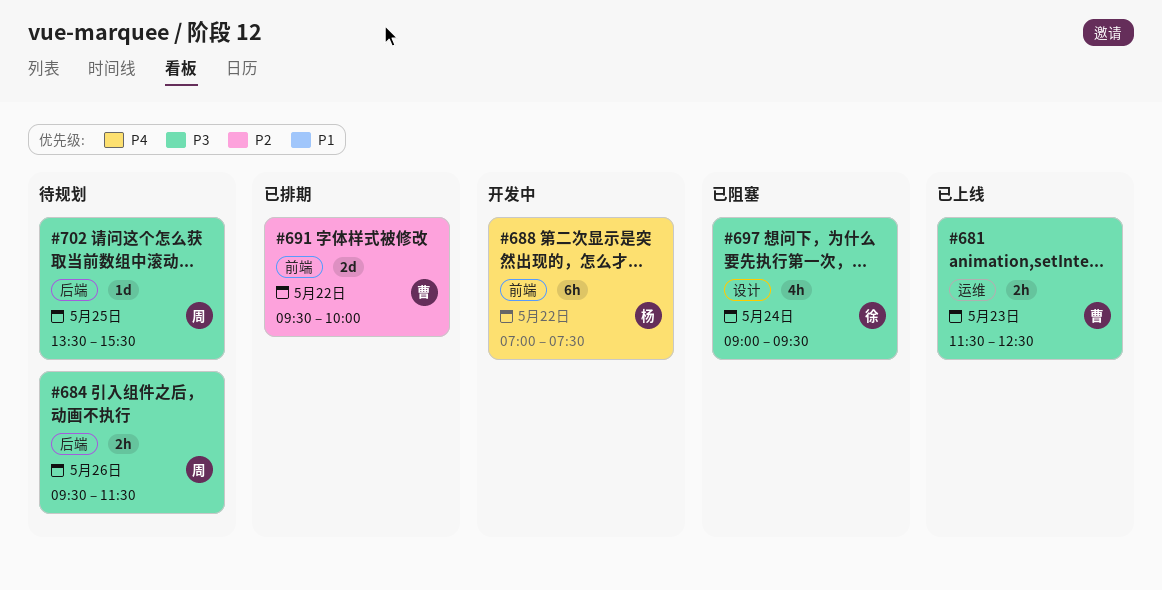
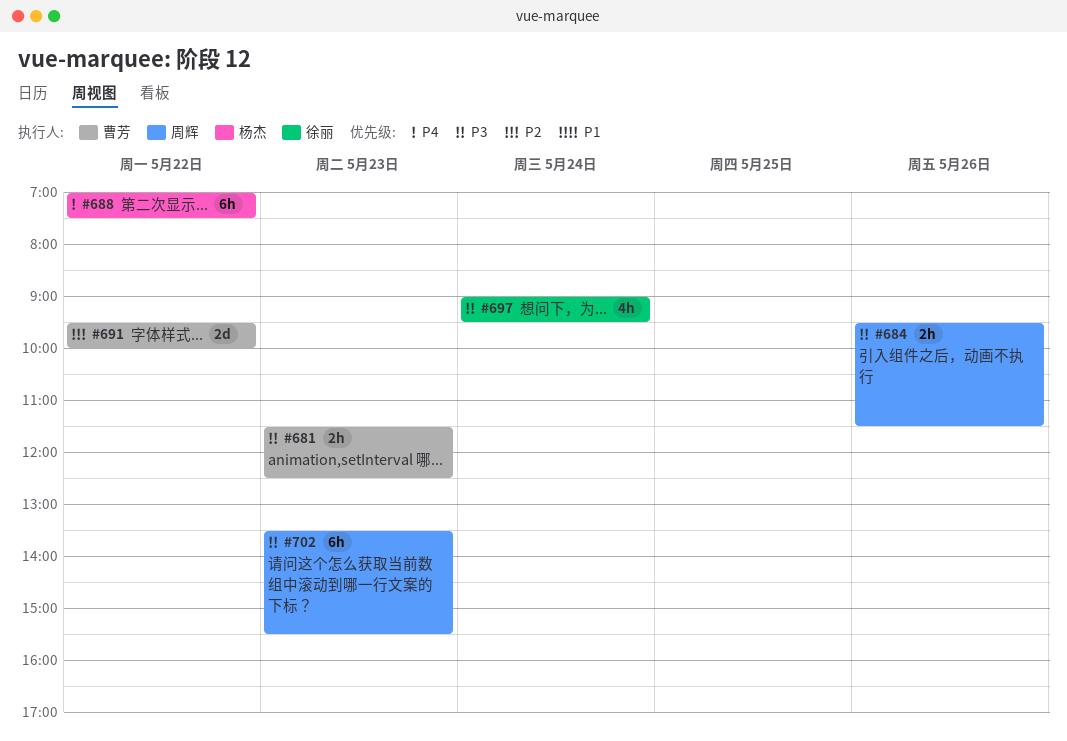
#702, estimate: 1d -> 6h
#702, day: May 25 -> May 23

